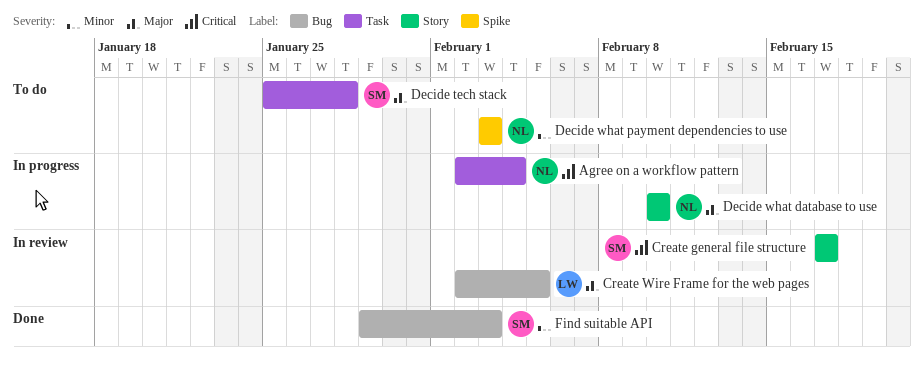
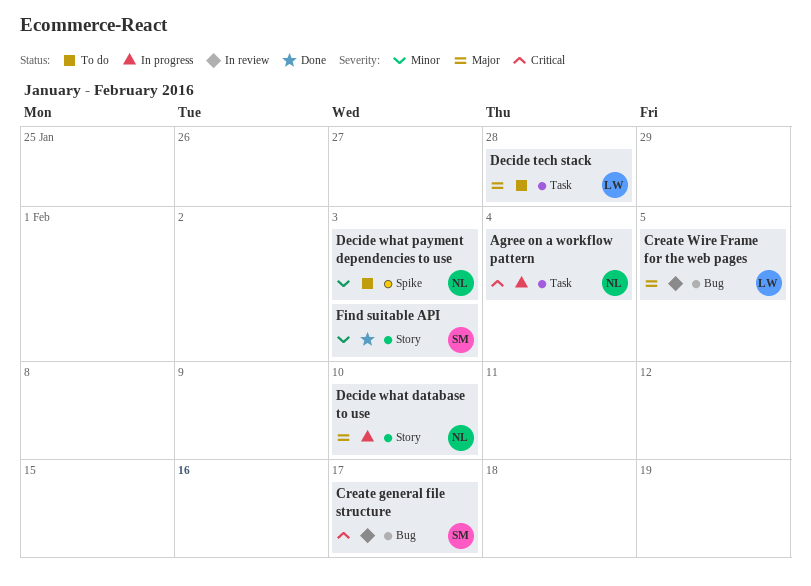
Create general file structure, label: Story -> Bug
Decide tech stack, owner: SM -> LW
Find suitable API, label: Bug -> Story

